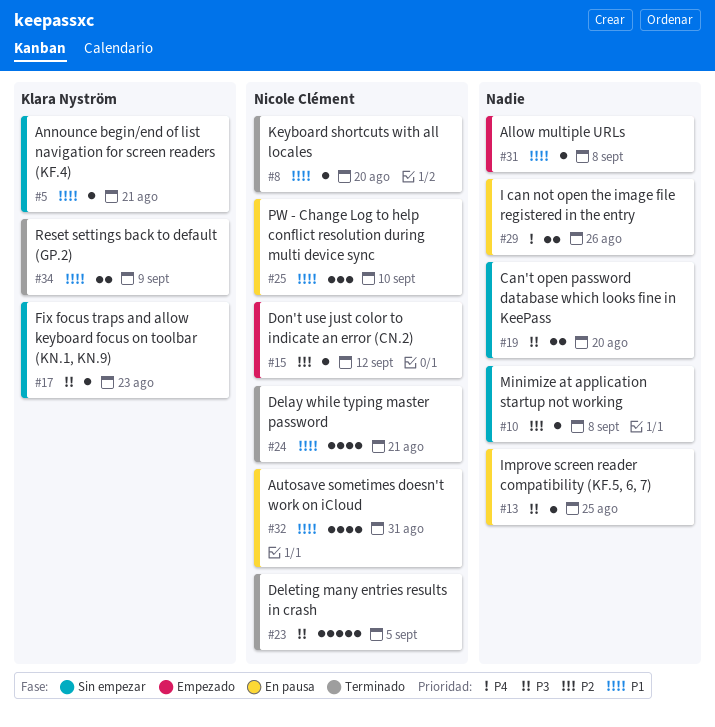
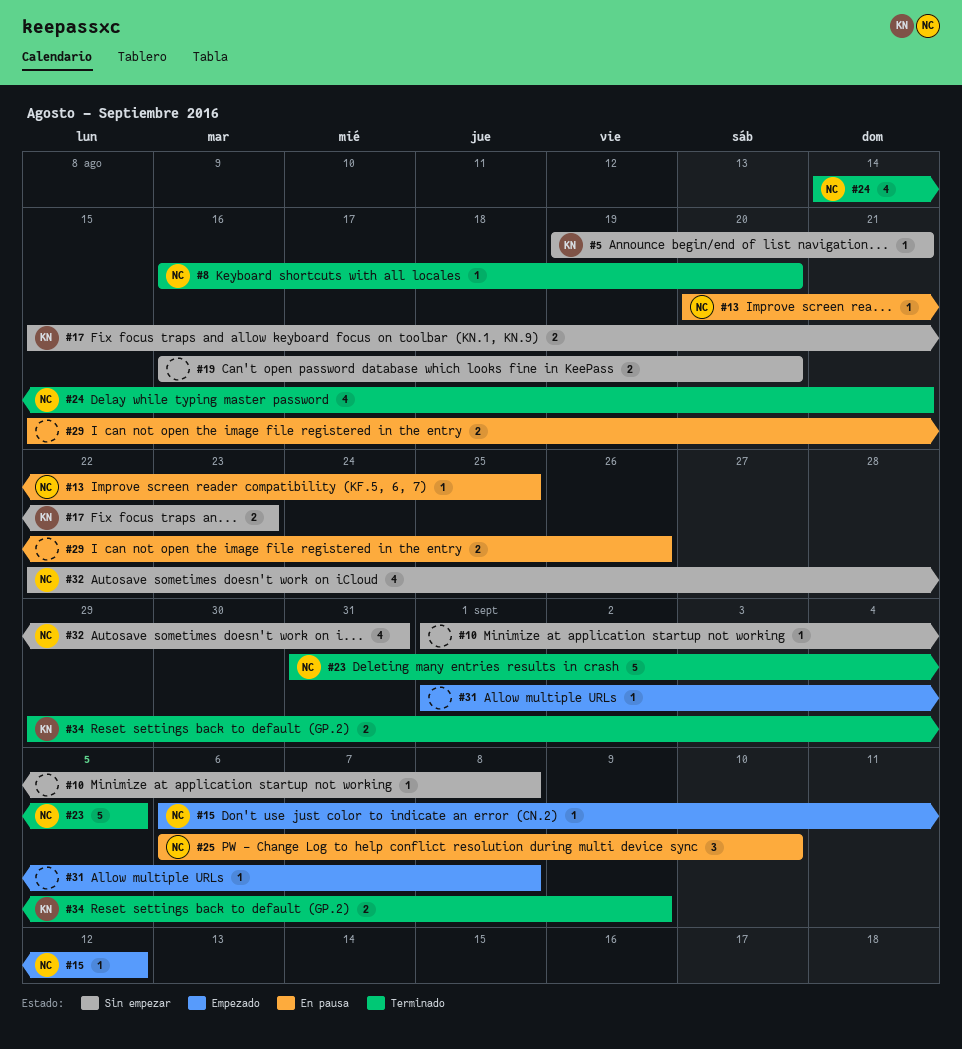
#13, owner: none -> Nicole Clément
#17, estimate: 1 -> 2
#32, status: En pausa -> Sin empezar

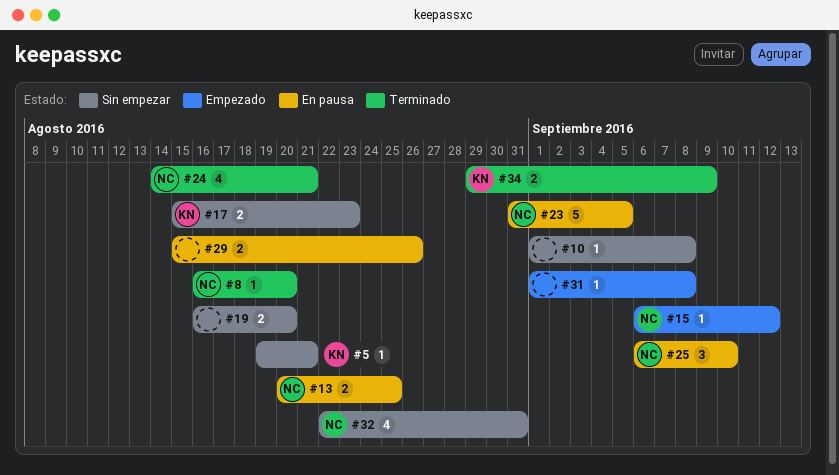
#13, estimate: 1 -> 2
#23, status: Terminado -> En pausa

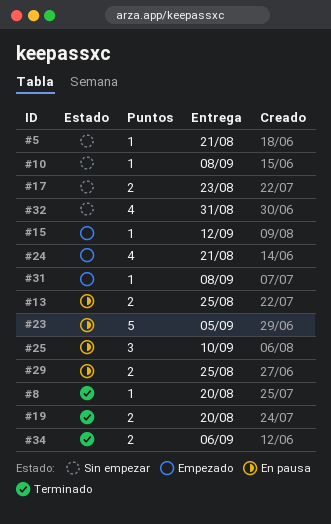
#19, status: Sin empezar -> Terminado
#24, status: Terminado -> Empezado
#29, due: Aug 26 -> Aug 25
#34, due: Sep 9 -> Sep 6

